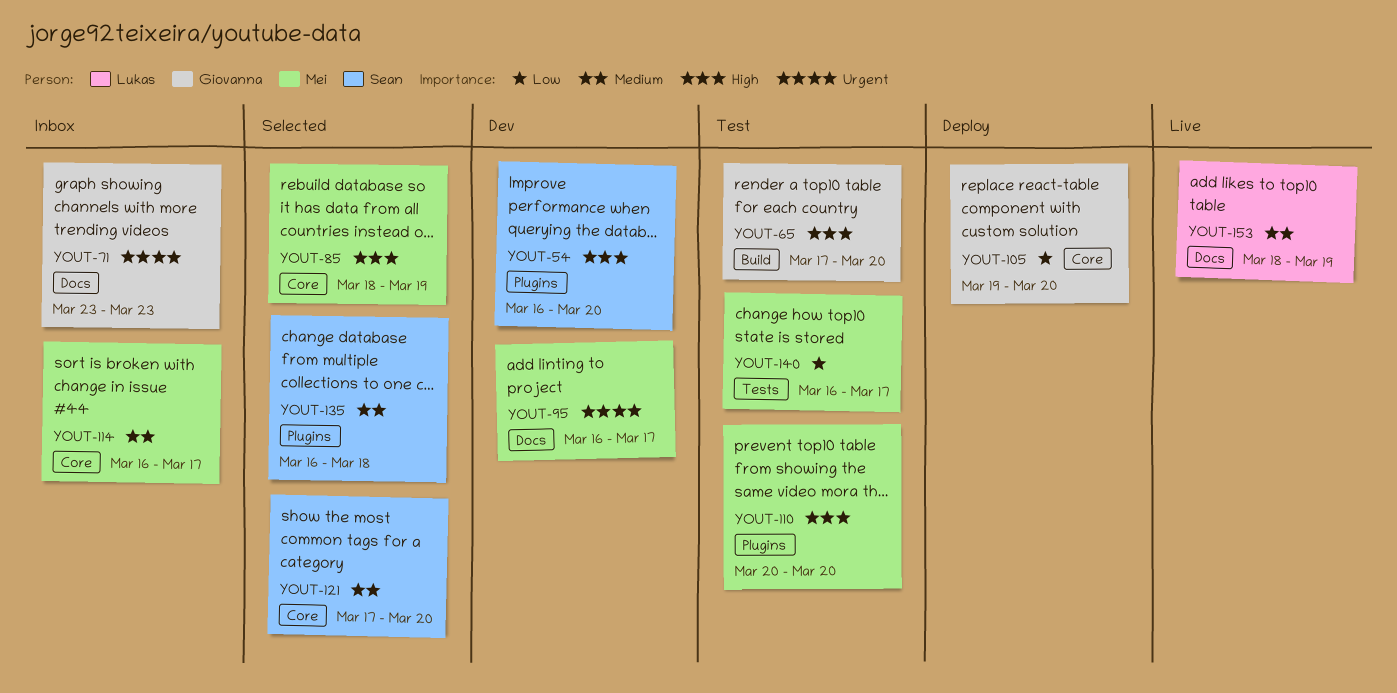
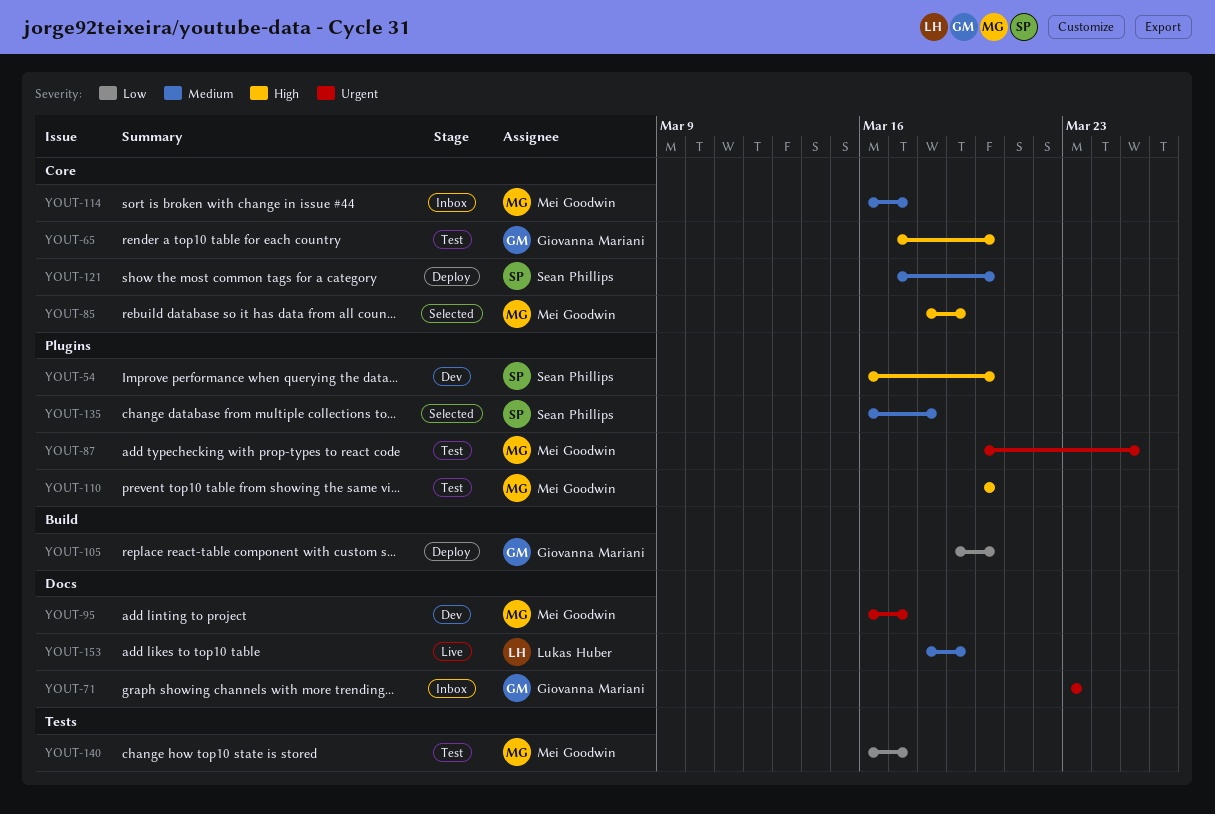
YOUT-65, label: Build -> Core
YOUT-87: none -> present
YOUT-105, label: Core -> Build
YOUT-121, status: Selected -> Deploy

